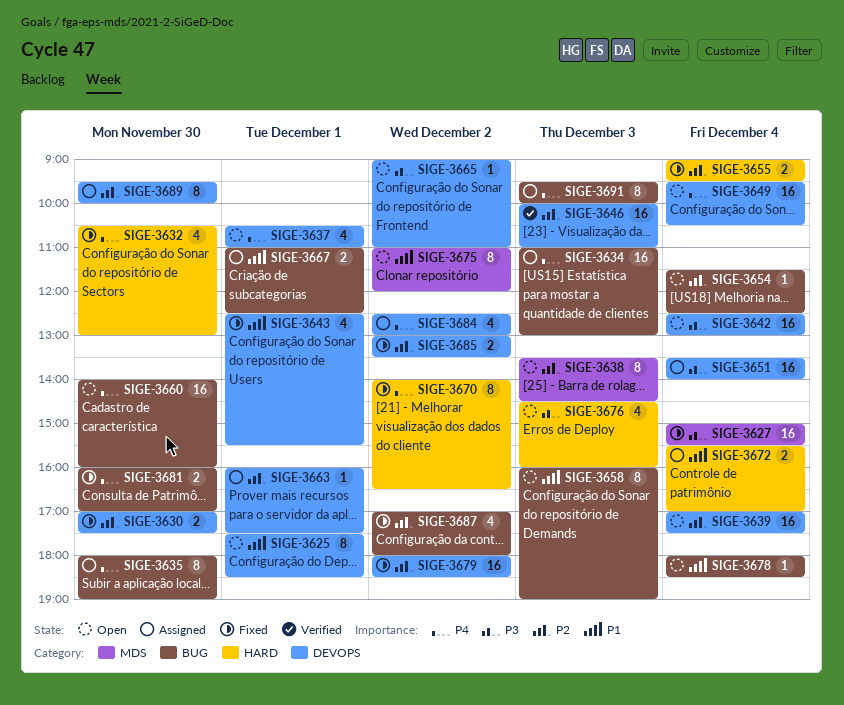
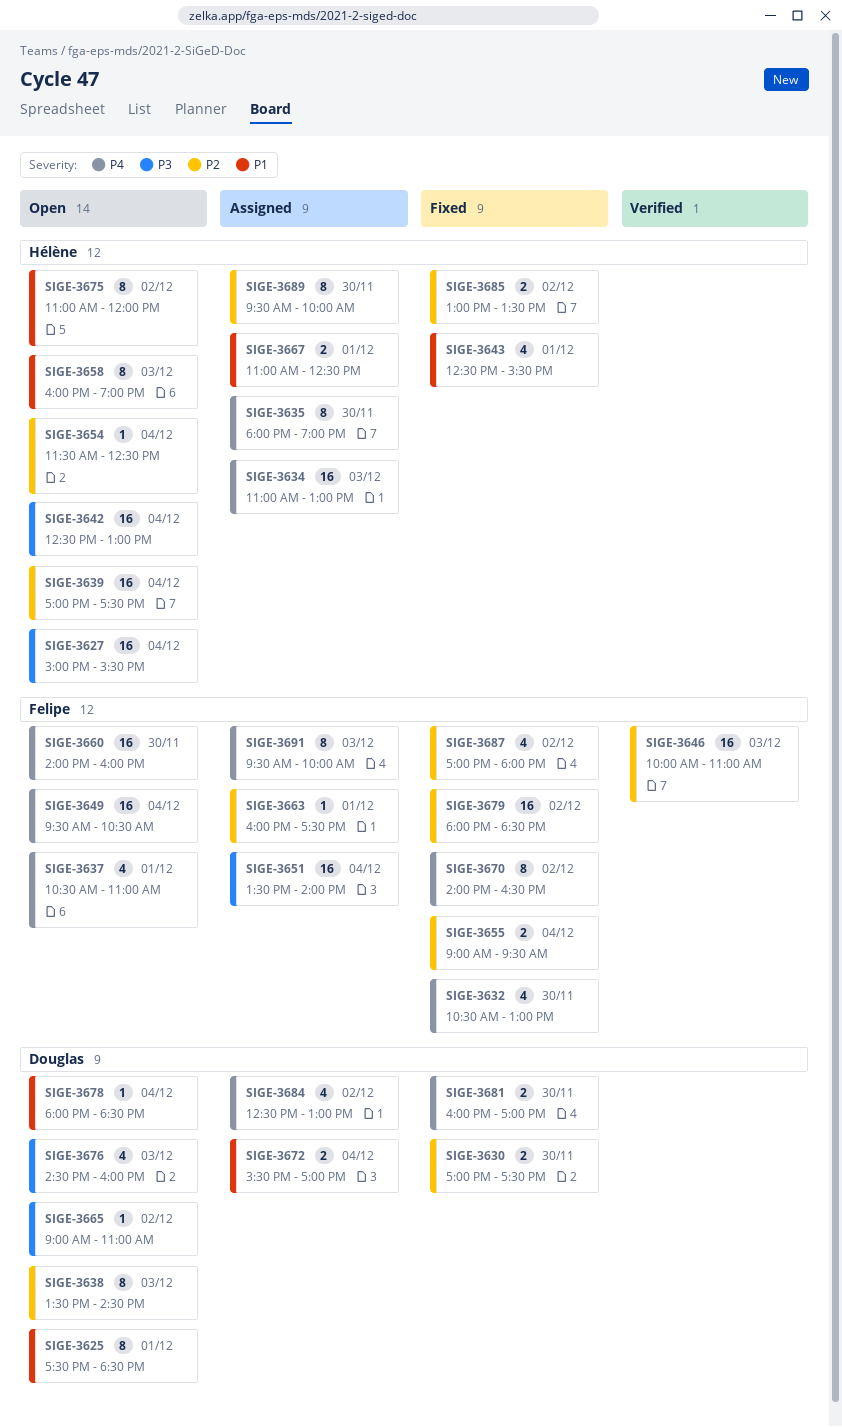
SIGE-3627, status: Fixed -> Open

